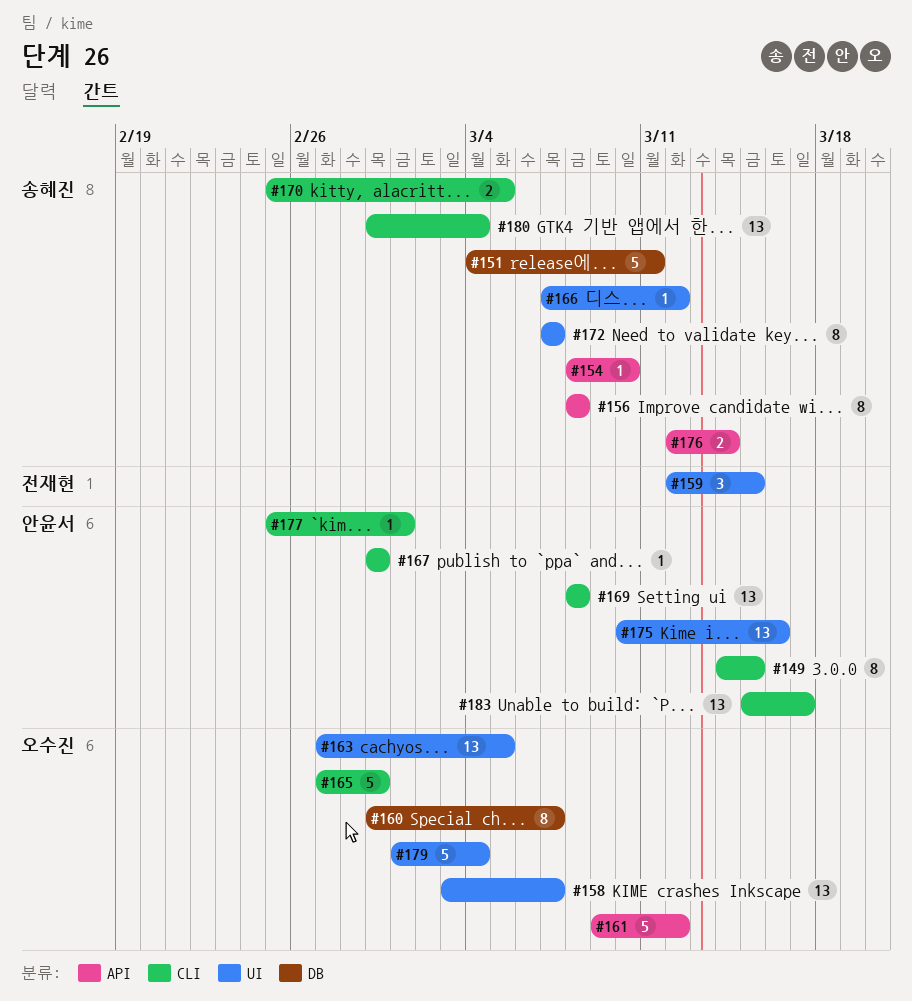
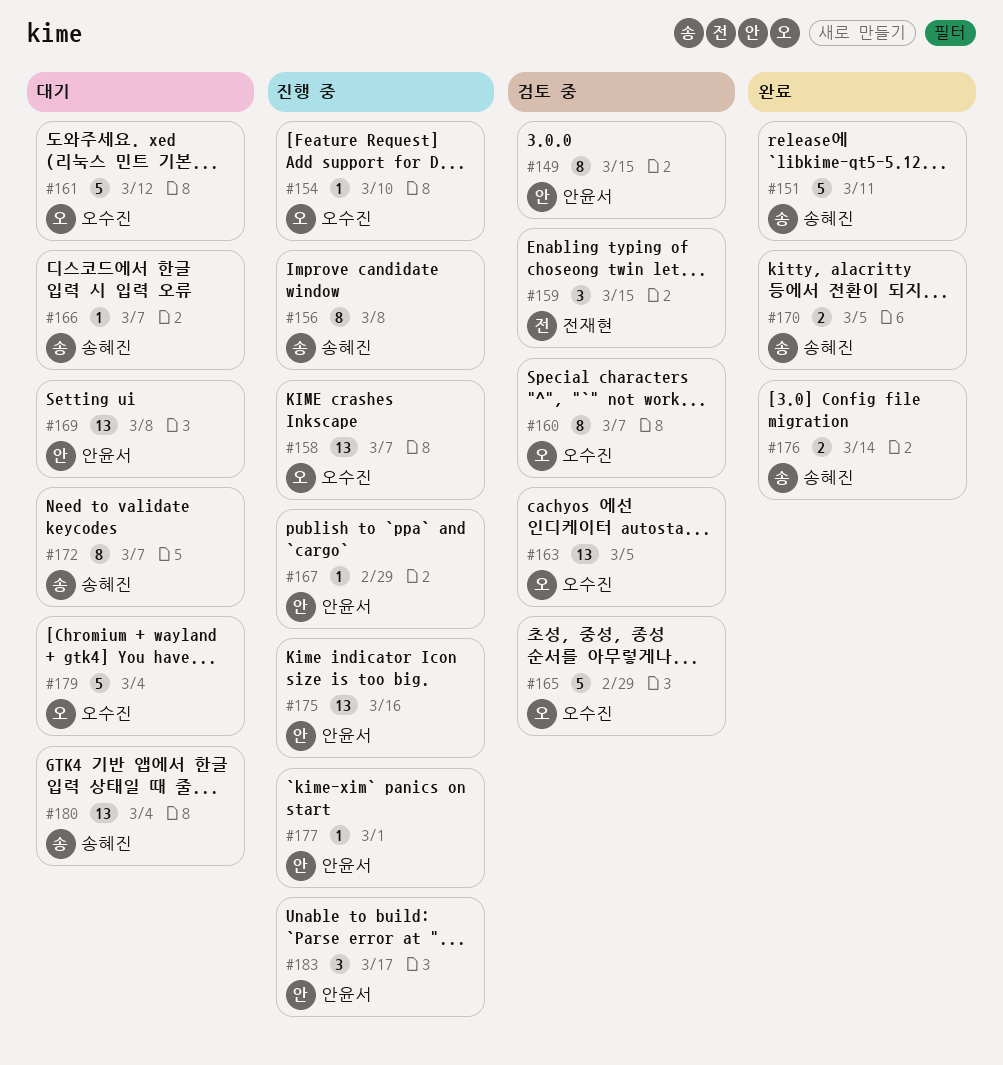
#154, owner: 송혜진 -> 오수진
#166, due: Mar 12 -> Mar 7
#183, estimate: 13 -> 3

